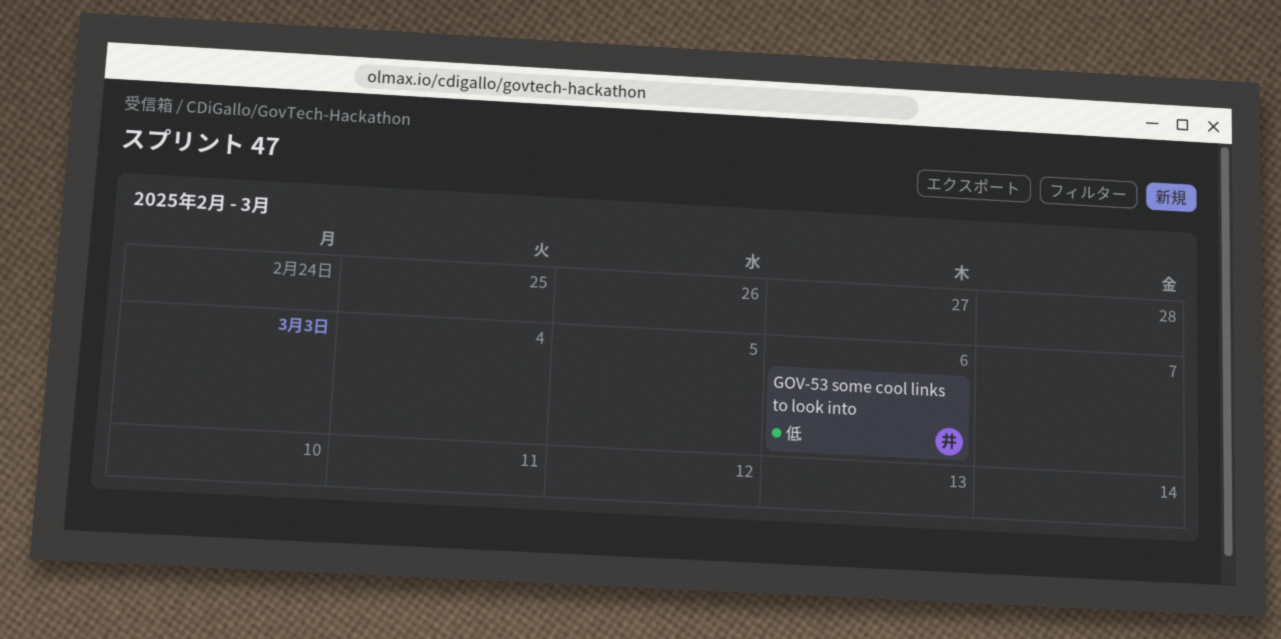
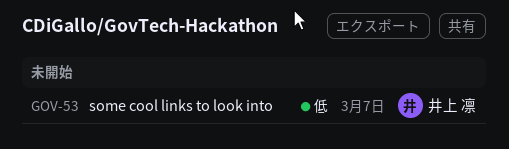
GOV-53, due: Mar 6 -> Mar 7

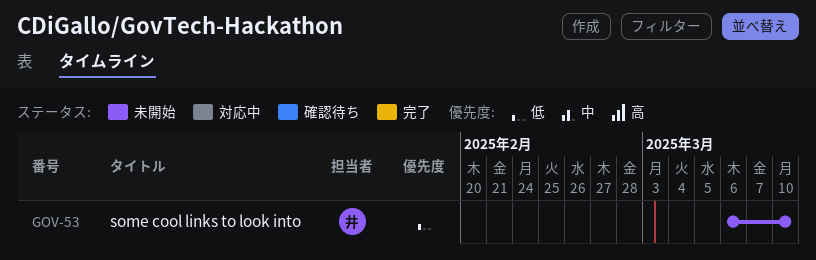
GOV-53, due: Mar 7 -> Mar 10

